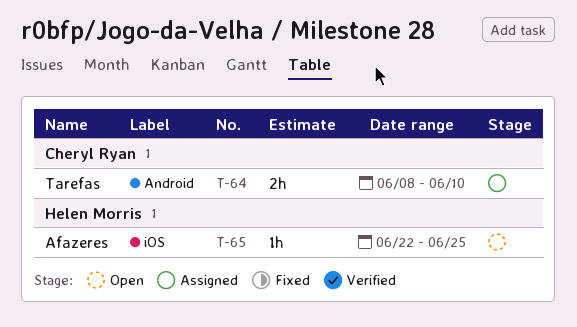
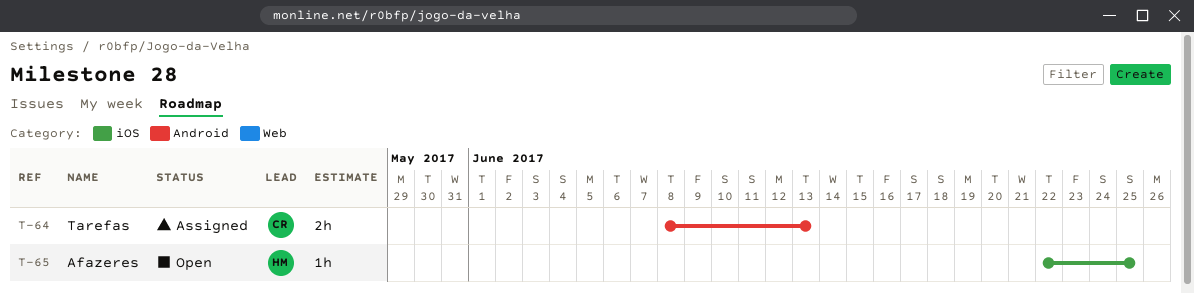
T-64, due: Jun 10 -> Jun 13

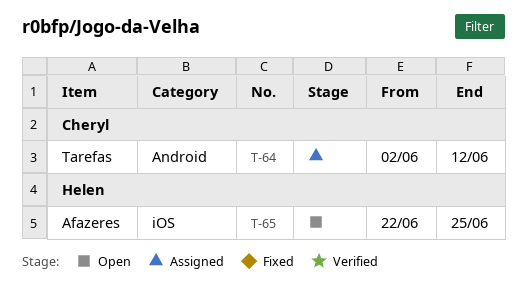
T-64, start: Jun 8 -> Jun 2
T-64, due: Jun 13 -> Jun 12

